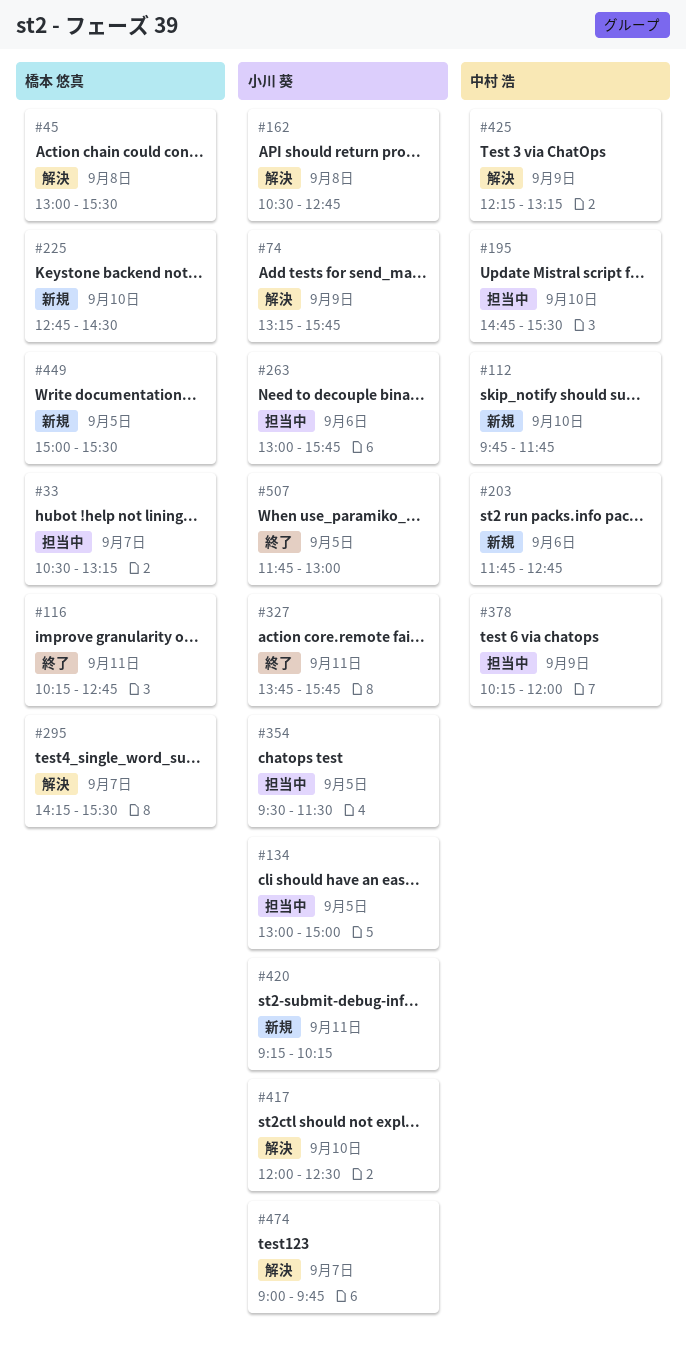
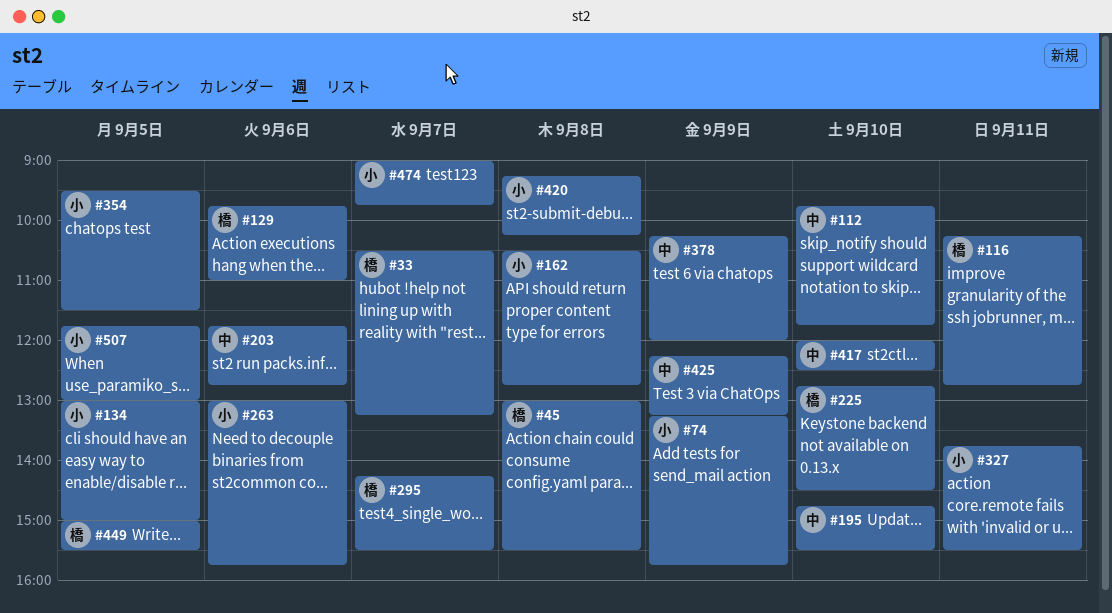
#129: none -> present
#327, ends: 15:45 -> 15:30
#417, owner: 小川 葵 -> 中村 浩
#420, day: Sep 11 -> Sep 8

